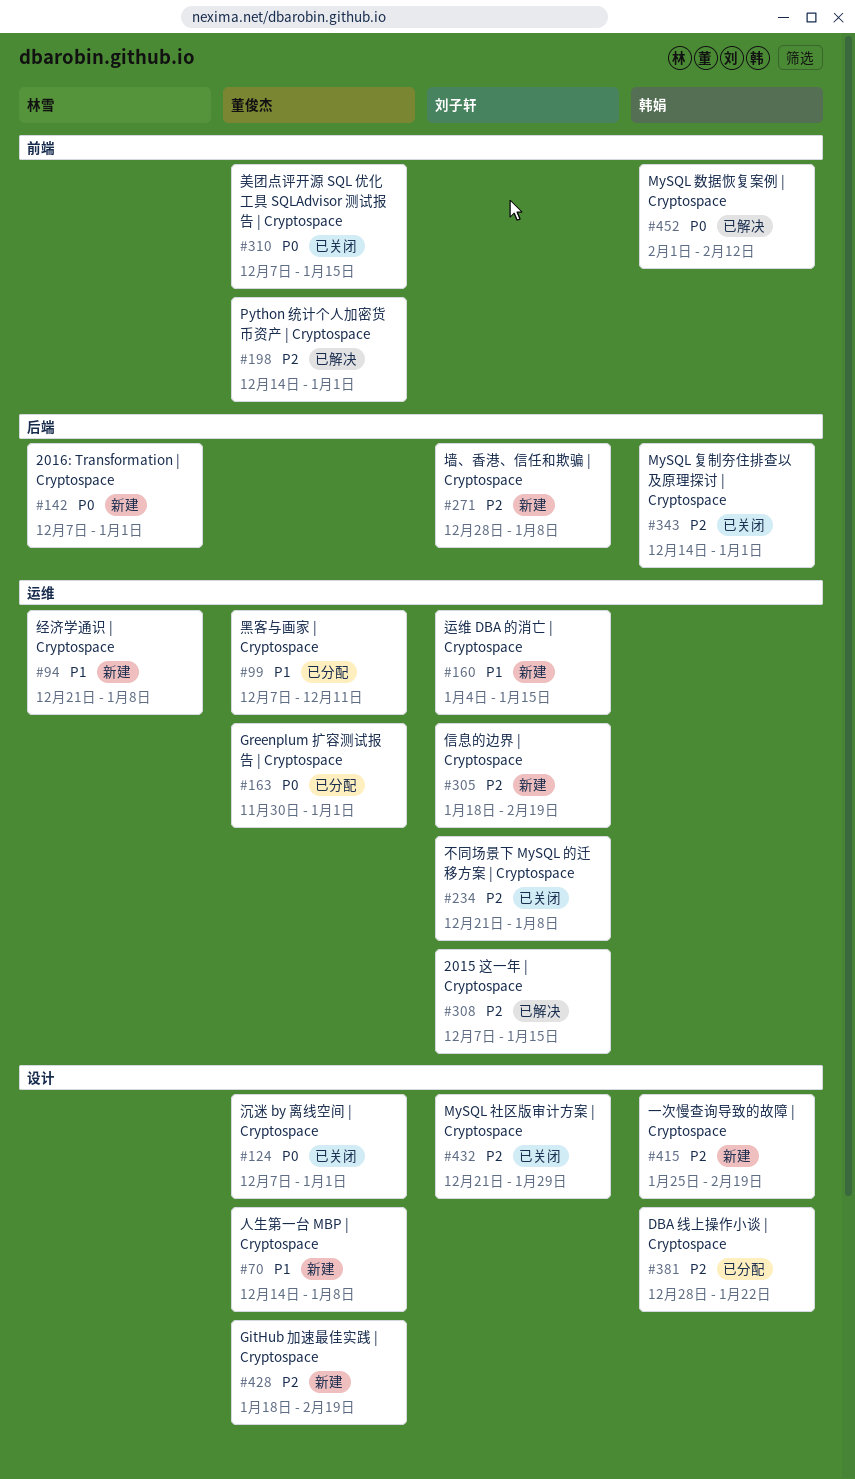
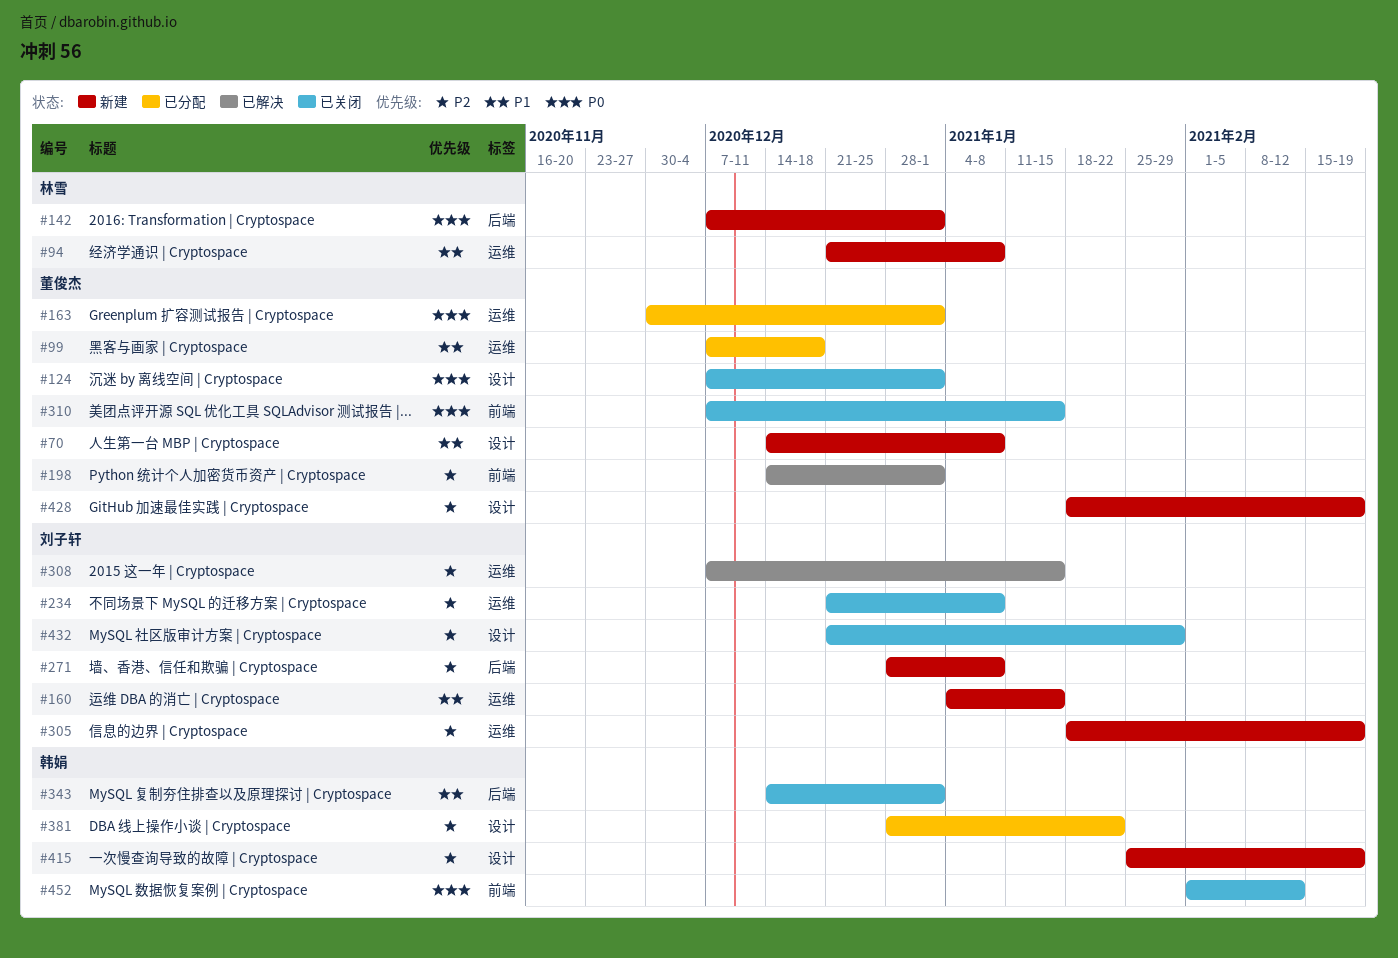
#99, due: Dec 11 -> Dec 18
#343, priority: P2 -> P1
#452, status: 已解决 -> 已关闭

